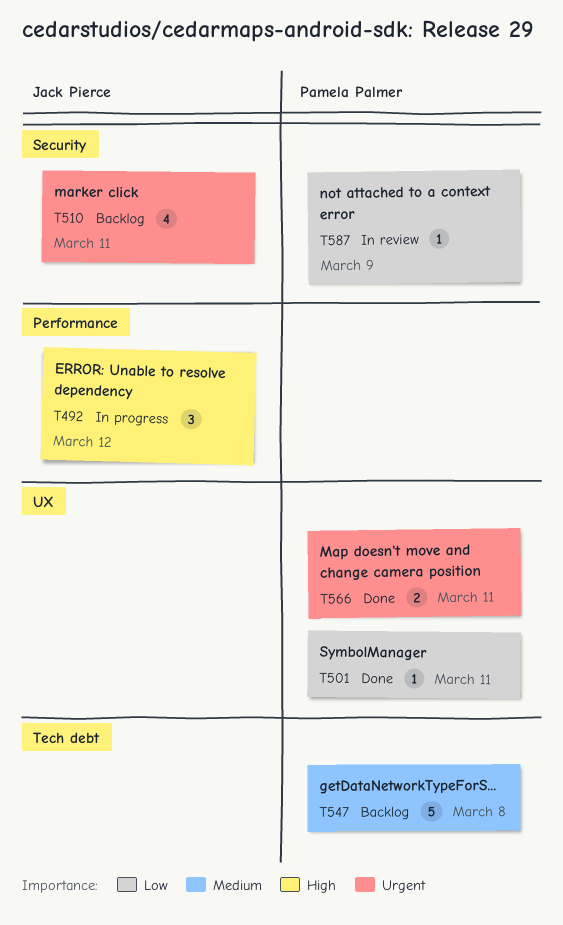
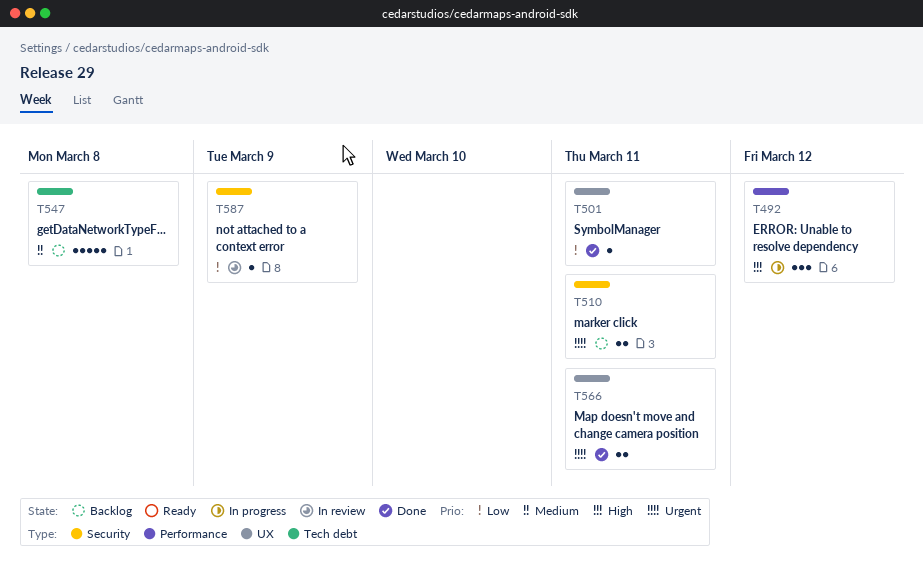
T510, estimate: 4 -> 2

